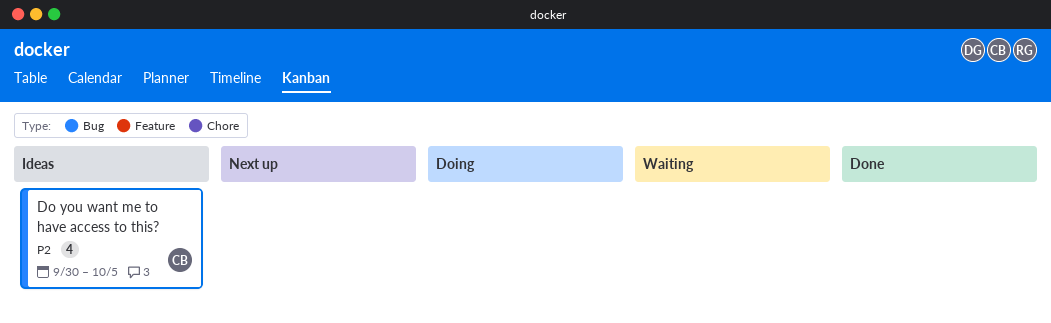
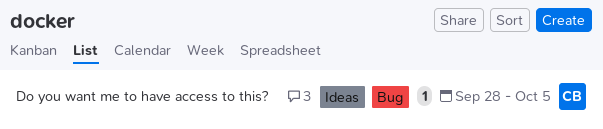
Do you want me to have access to this?, estimate: 4 -> 1
Do you want me to have access to this?, start: Sep 30 -> Sep 28

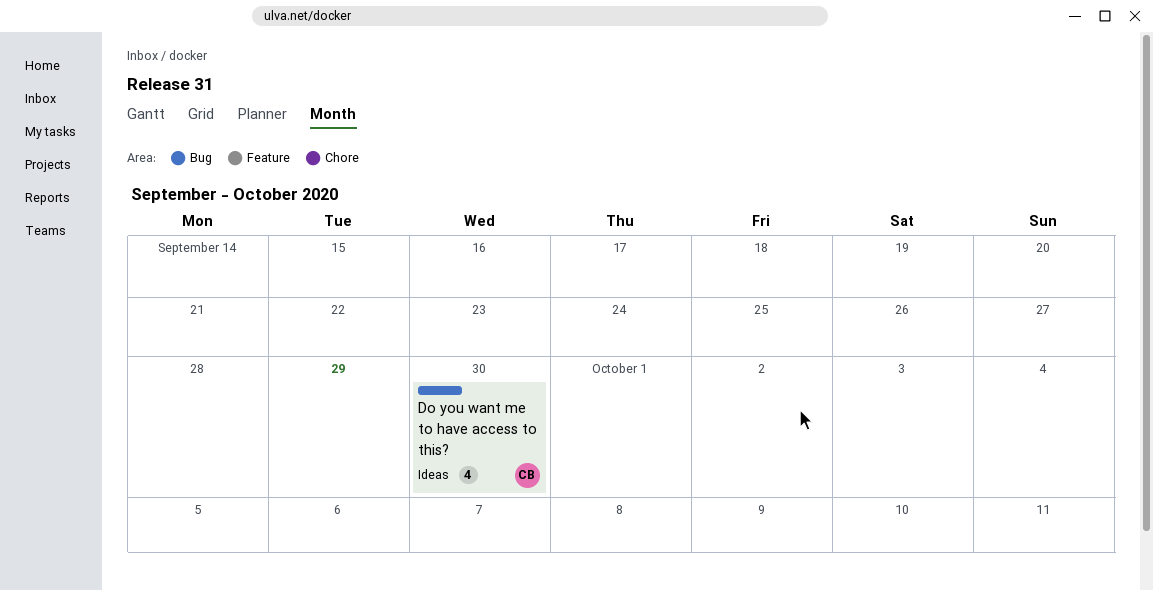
Do you want me to have access to this?, estimate: 1 -> 4
Do you want me to have access to this?, due: Oct 5 -> Sep 30

